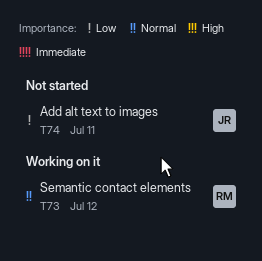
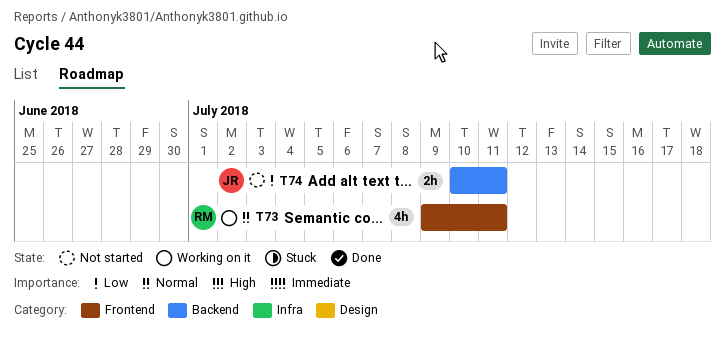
T73, due: Jul 12 -> Jul 11

